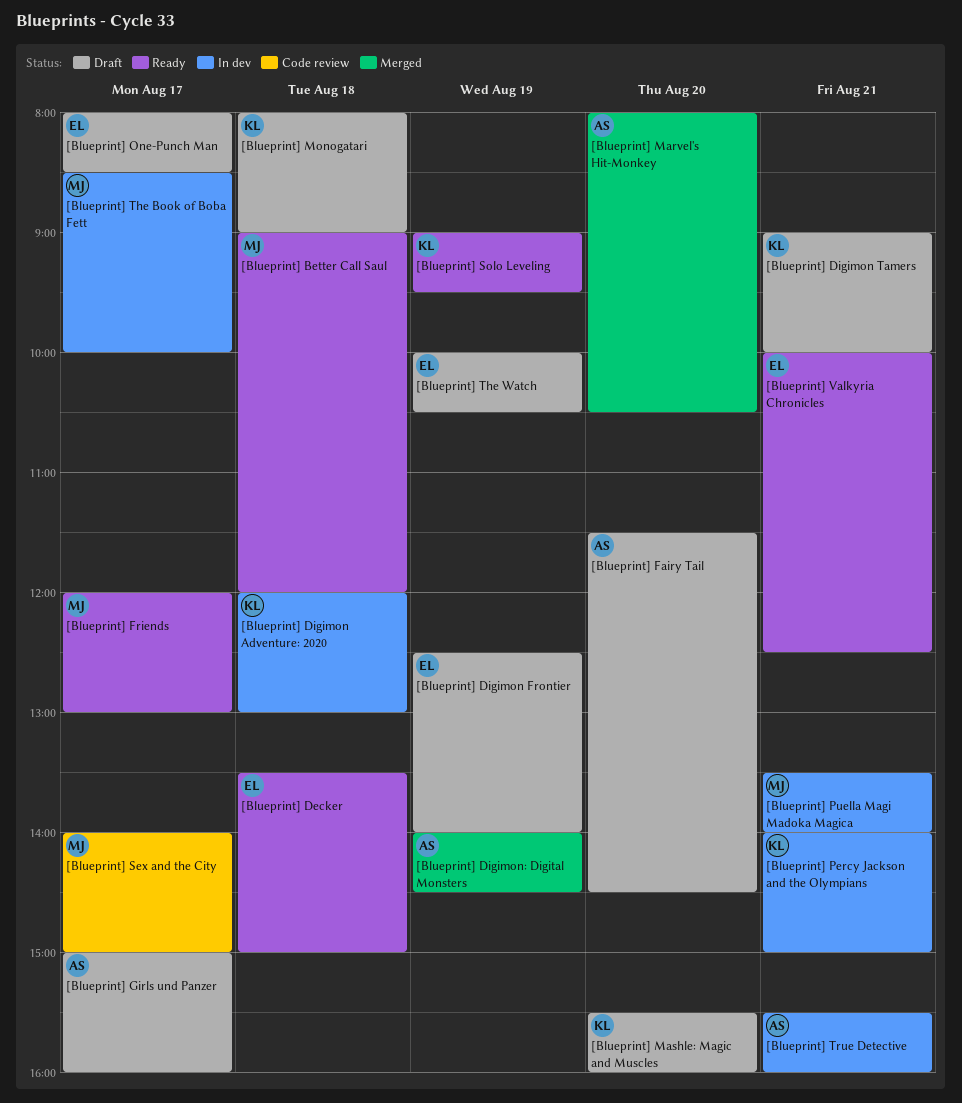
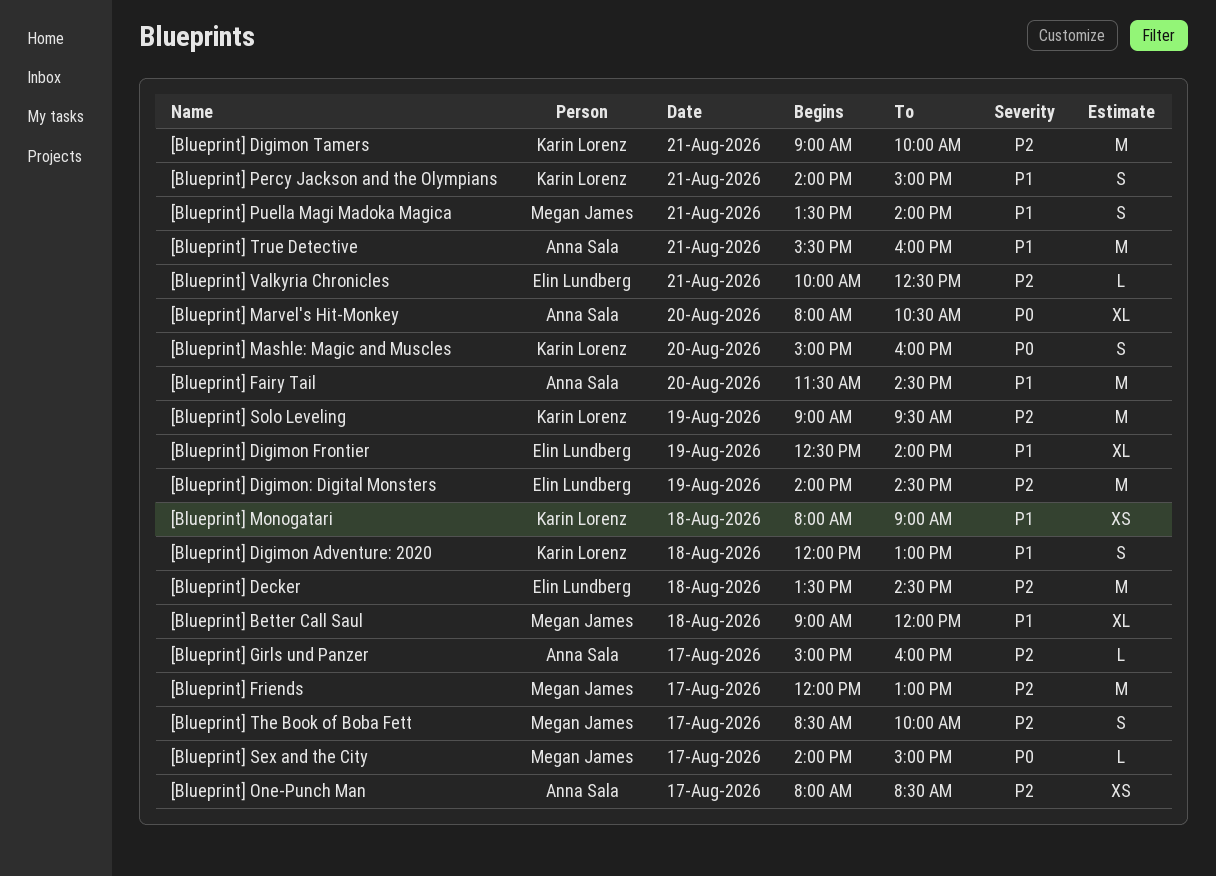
[Blueprint] Decker, ends: 15:00 -> 14:30
[Blueprint] Digimon: Digital Monsters, owner: Anna Sala -> Elin Lundberg
[Blueprint] Mashle: Magic and Muscles, begins: 15:30 -> 15:00
[Blueprint] One-Punch Man, owner: Elin Lundberg -> Anna Sala
[Blueprint] The Watch: present -> none

